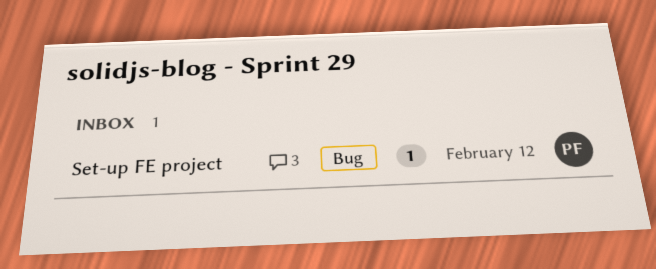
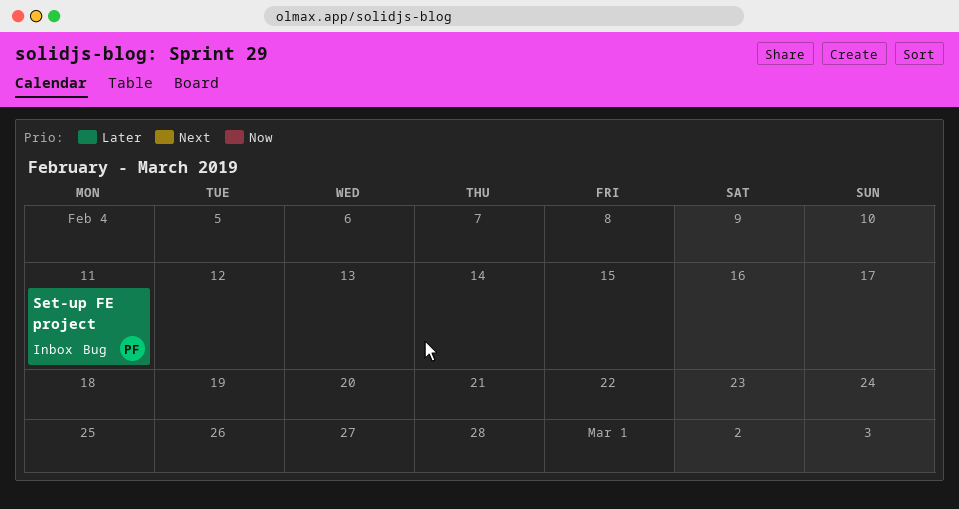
Set-up FE project, due: Feb 12 -> Feb 11

